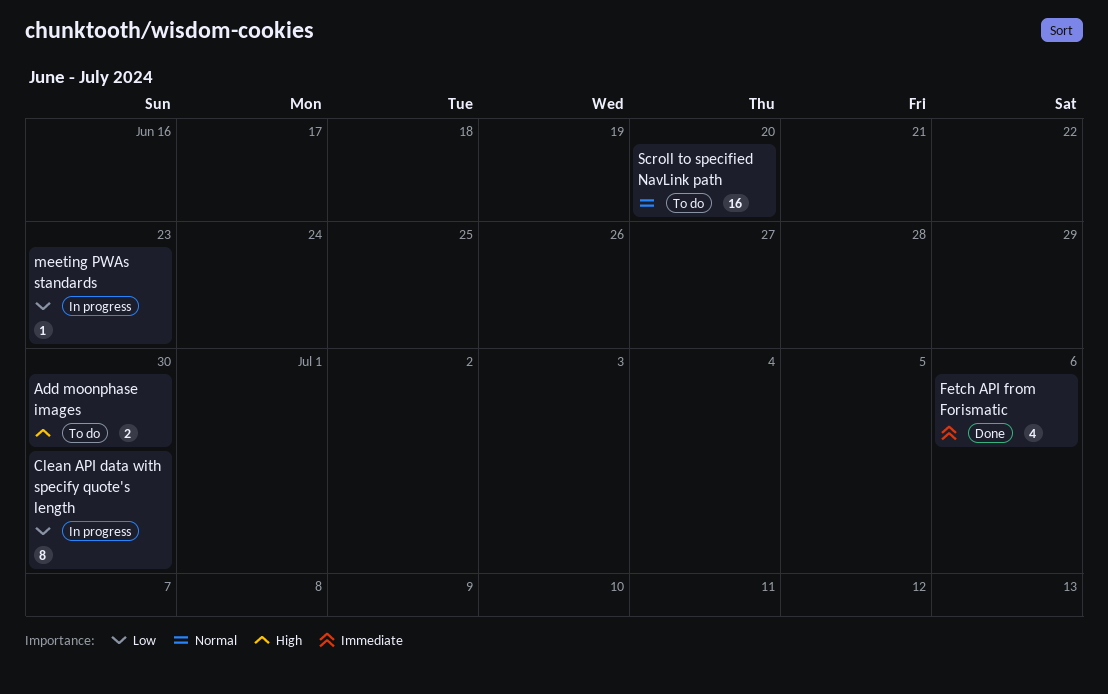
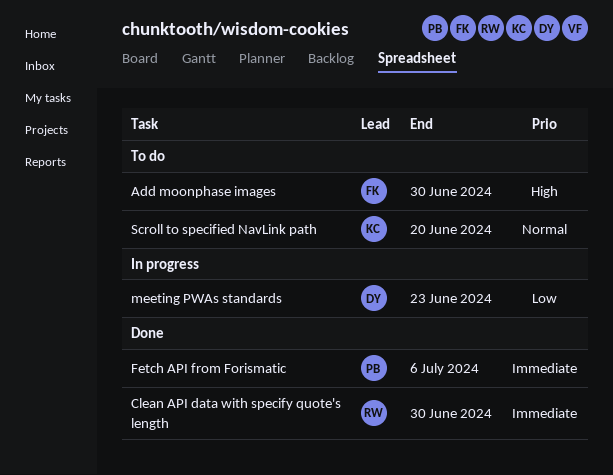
Clean API data with specify quote's length, status: In progress -> Done
Clean API data with specify quote's length, priority: Low -> Immediate

